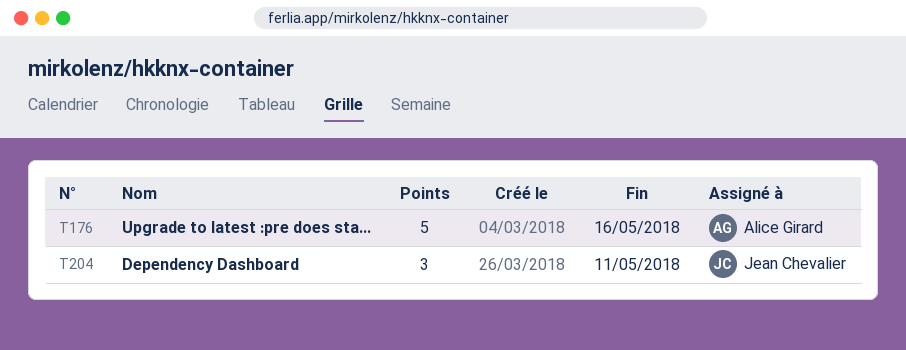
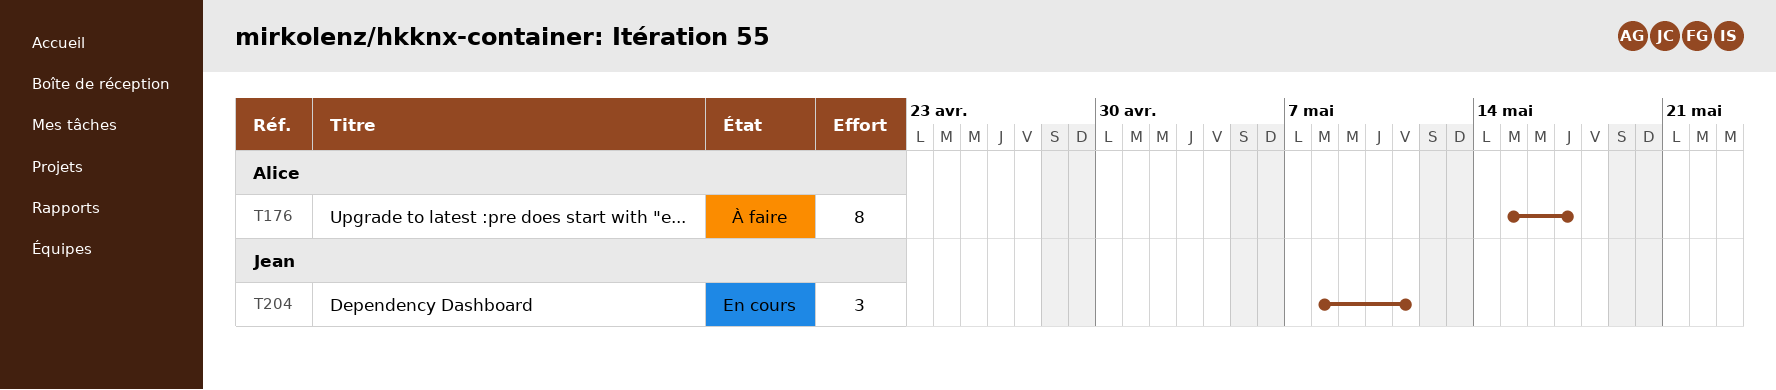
T176, estimate: 5 -> 8
T176, due: May 16 -> May 17

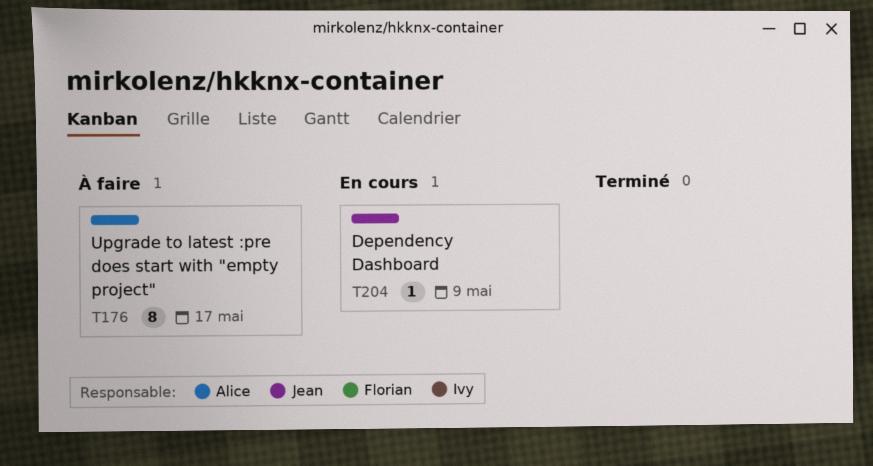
T204, estimate: 3 -> 1
T204, due: May 11 -> May 9

